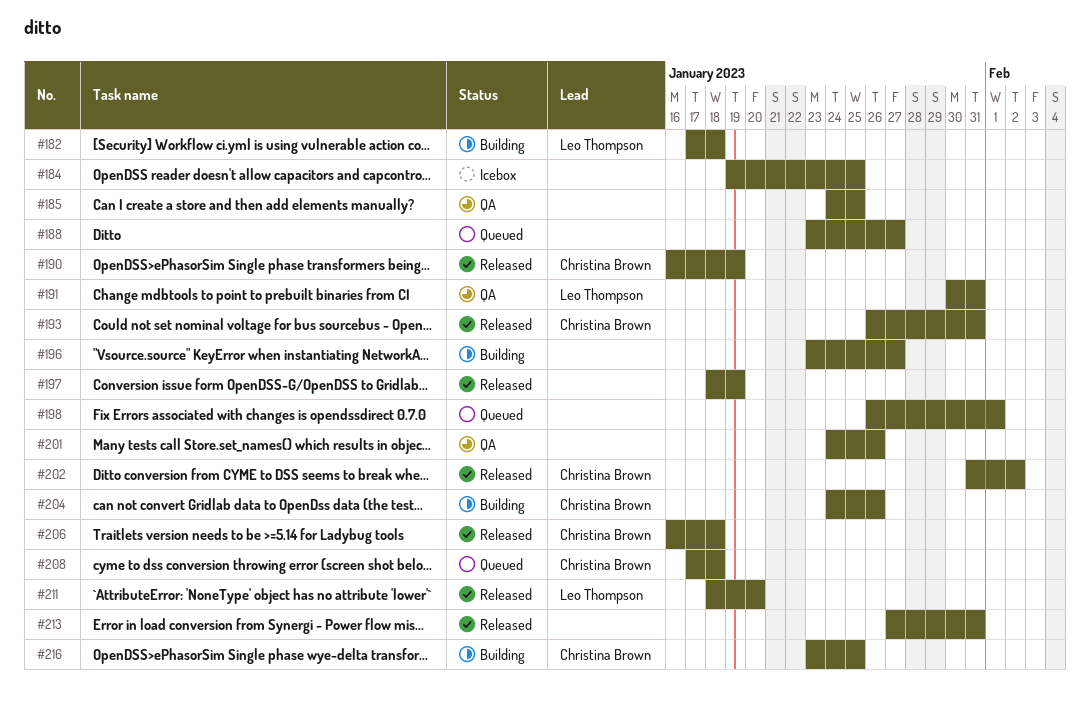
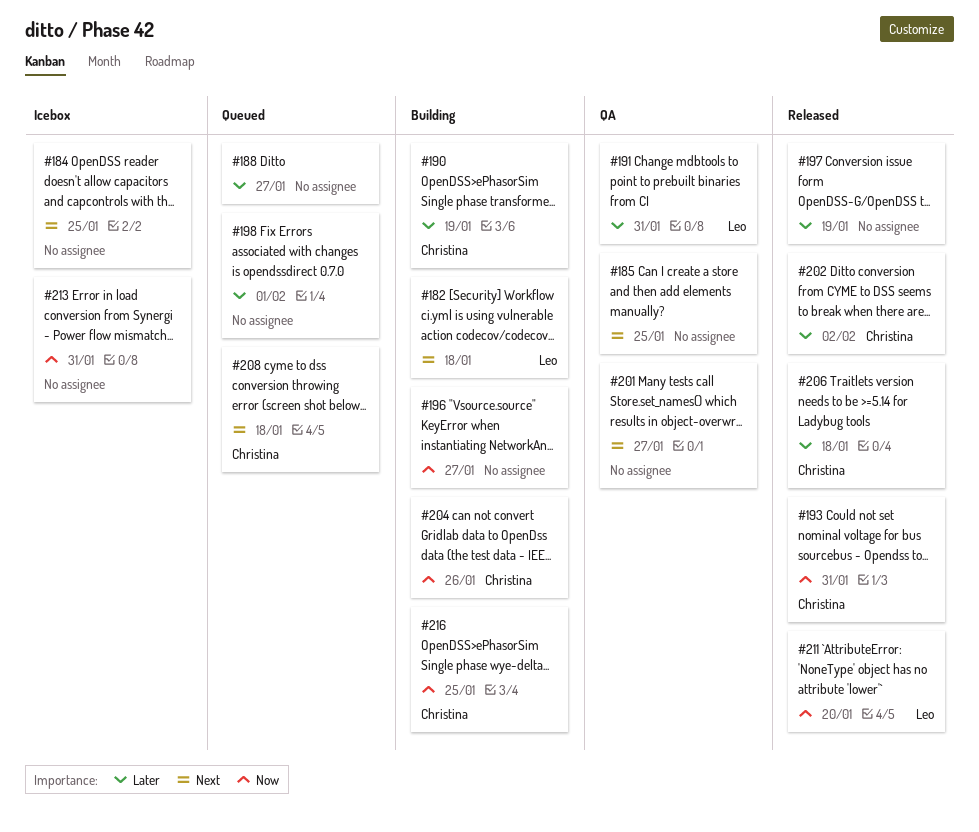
#190, status: Released -> Building
#201, due: Jan 26 -> Jan 27
#213, status: Released -> Icebox

